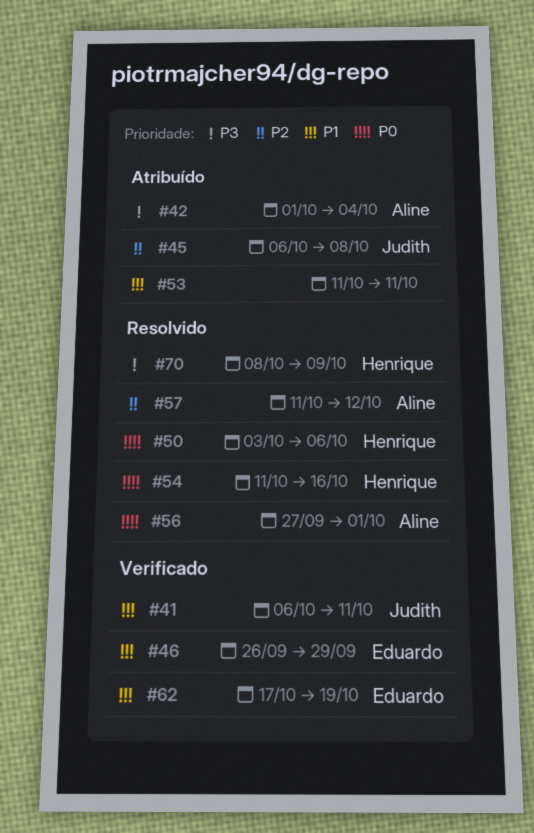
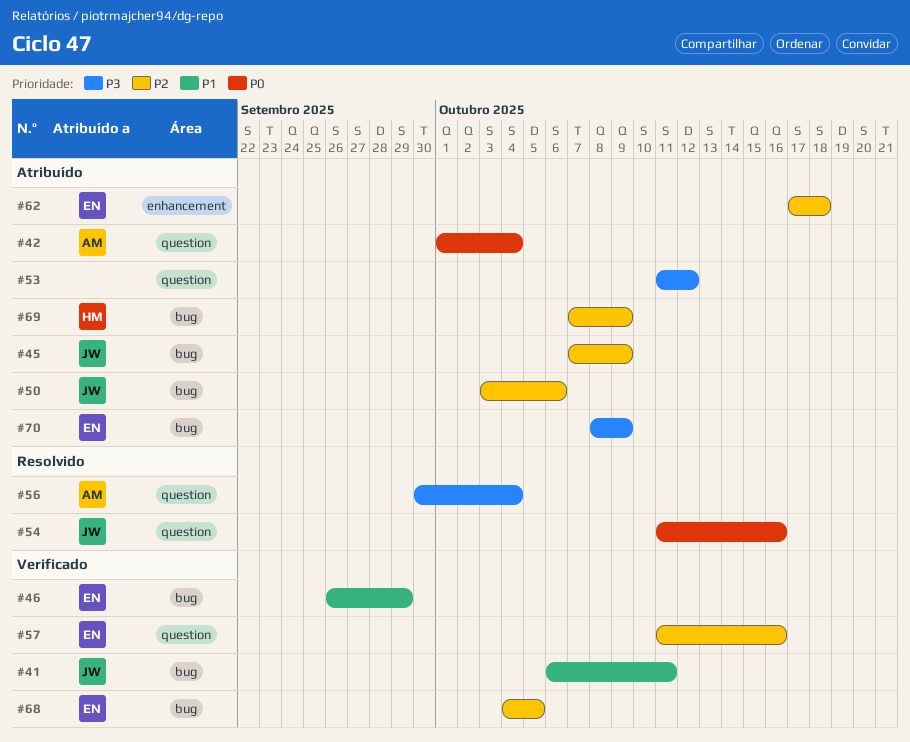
#42, priority: P3 -> P0
#45, start: Oct 6 -> Oct 7
#45, due: Oct 8 -> Oct 9
#50, status: Resolvido -> Atribuído
#50, owner: Henrique -> Judith
#50, priority: P0 -> P2
#53, priority: P1 -> P3
#53, due: Oct 11 -> Oct 12
#54, owner: Henrique -> Judith
#56, priority: P0 -> P3
#56, start: Sep 27 -> Sep 30
#56, due: Oct 1 -> Oct 4
#57, status: Resolvido -> Verificado
#57, owner: Aline -> Eduardo
#57, due: Oct 12 -> Oct 16
#62, status: Verificado -> Atribuído
#62, priority: P1 -> P2
#62, due: Oct 19 -> Oct 18
#68: none -> present
#69: none -> present
#70, status: Resolvido -> Atribuído
#70, owner: Henrique -> Eduardo

